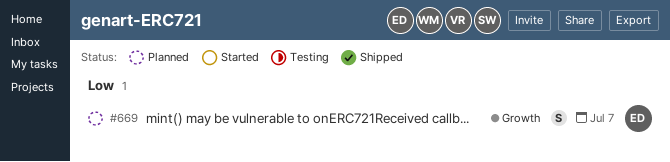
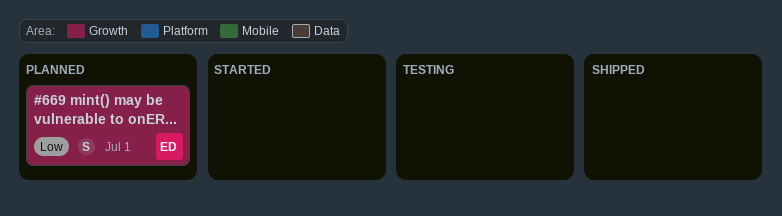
#669, due: Jul 7 -> Jul 1

